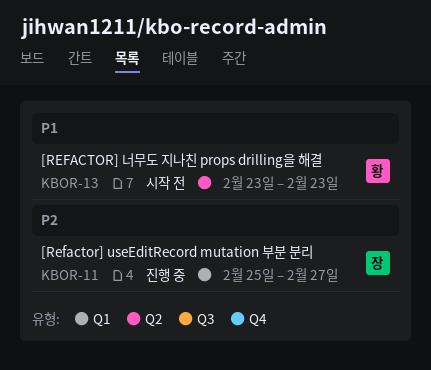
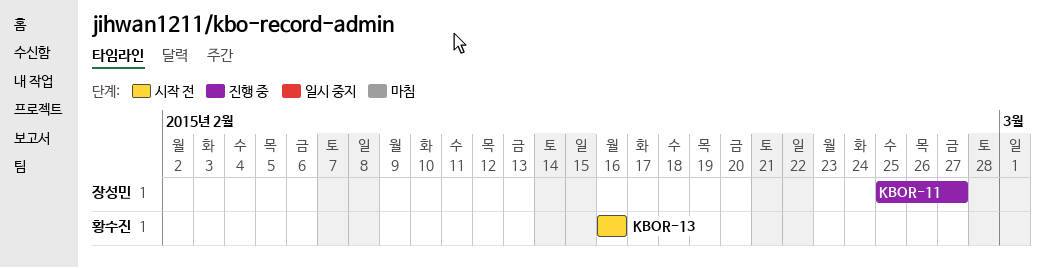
KBOR-13, start: Feb 23 -> Feb 16
KBOR-13, due: Feb 23 -> Feb 16

